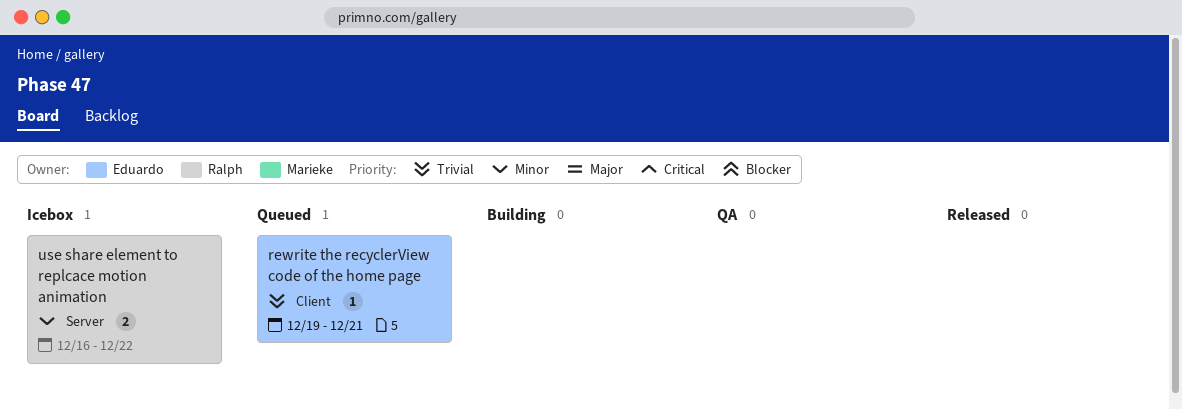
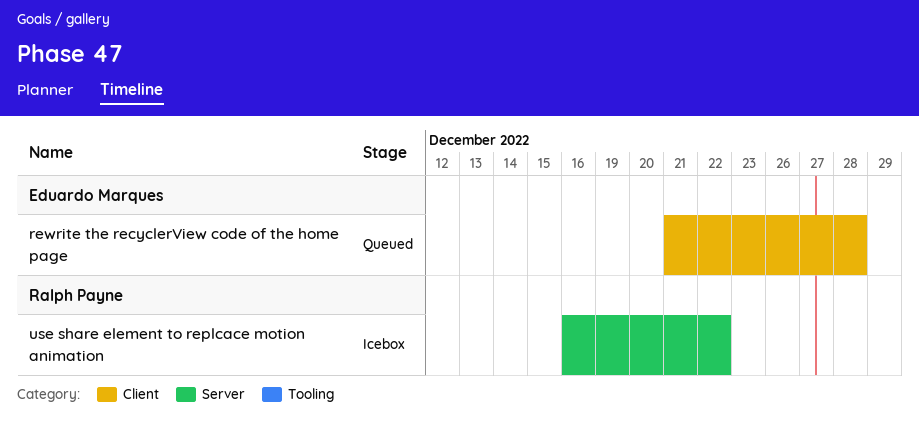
rewrite the recyclerView code of the home page, start: Dec 19 -> Dec 21
rewrite the recyclerView code of the home page, due: Dec 21 -> Dec 28

